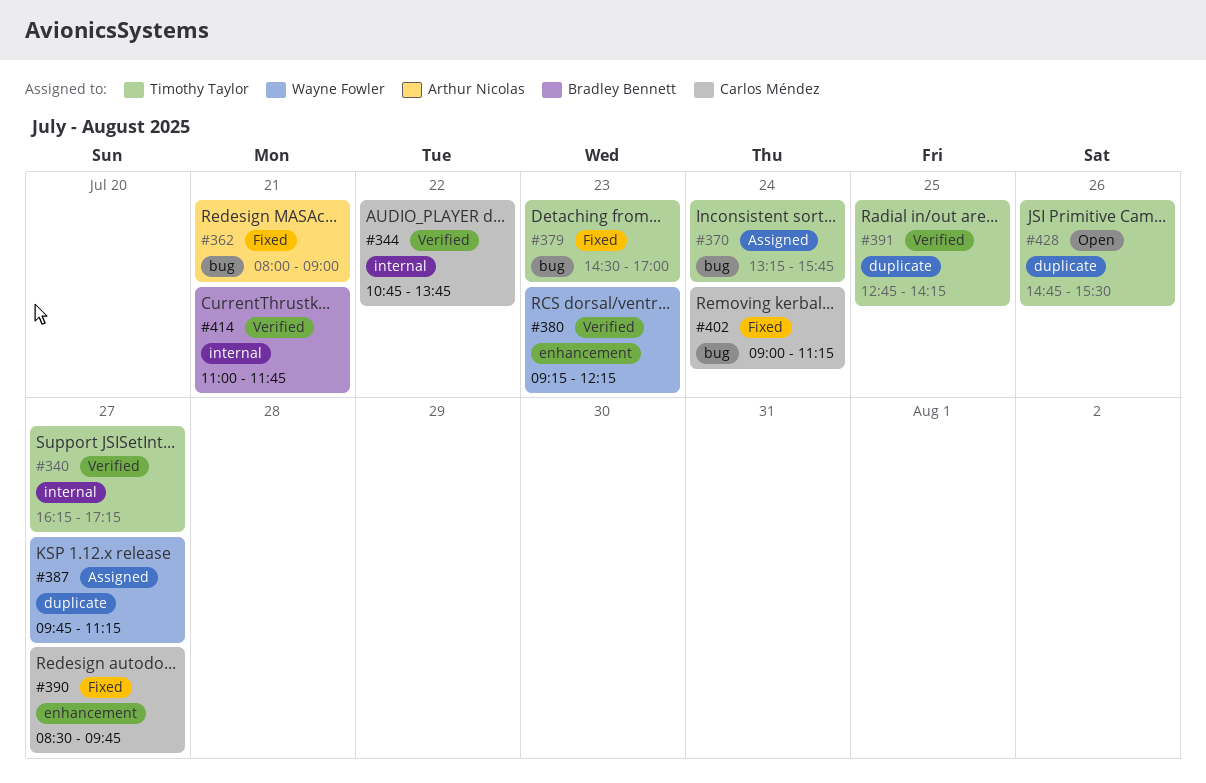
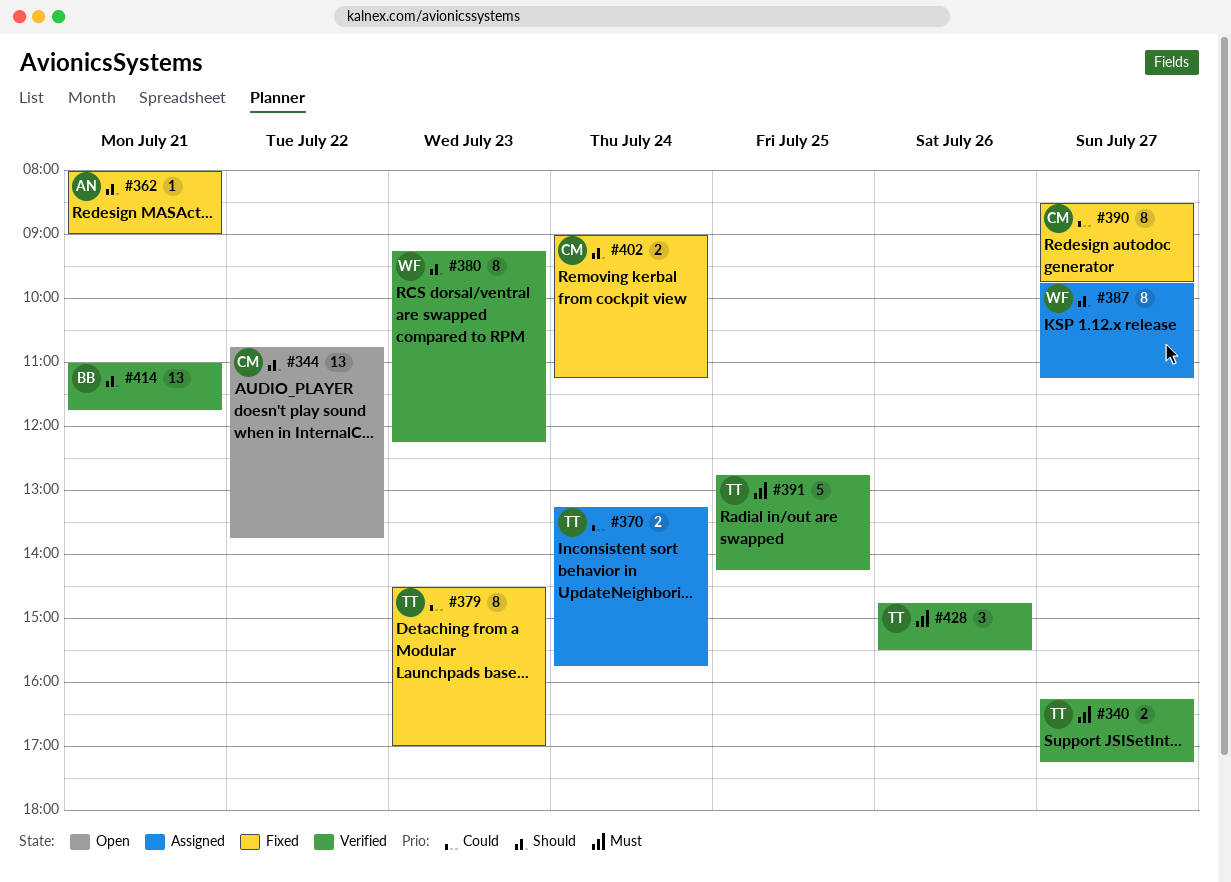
#344, status: Verified -> Open
#428, status: Open -> Verified

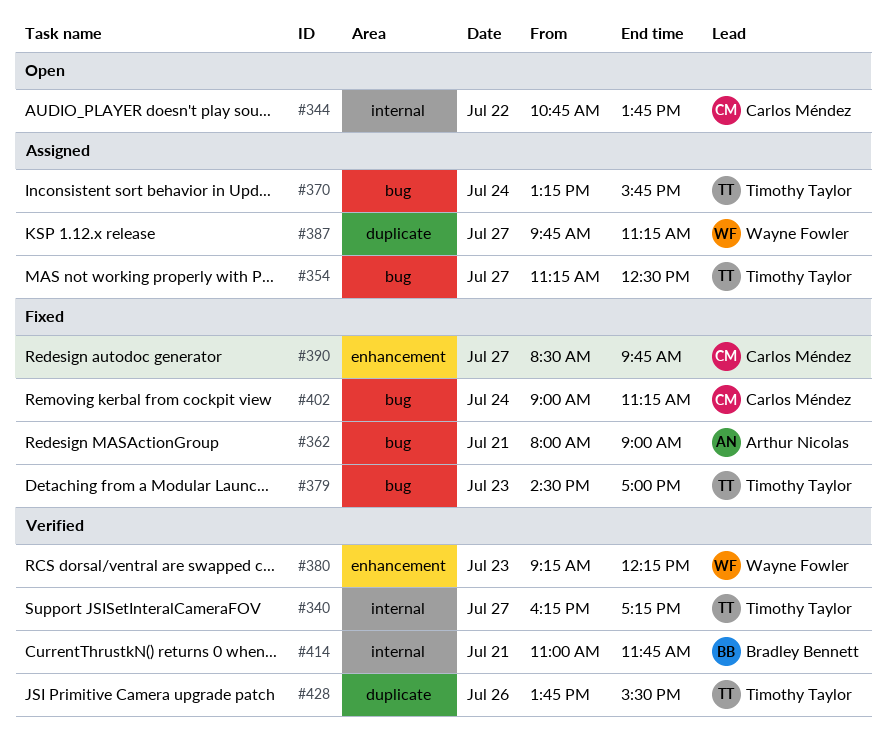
#354: none -> present
#391: present -> none
#428, begins: 14:45 -> 13:45

